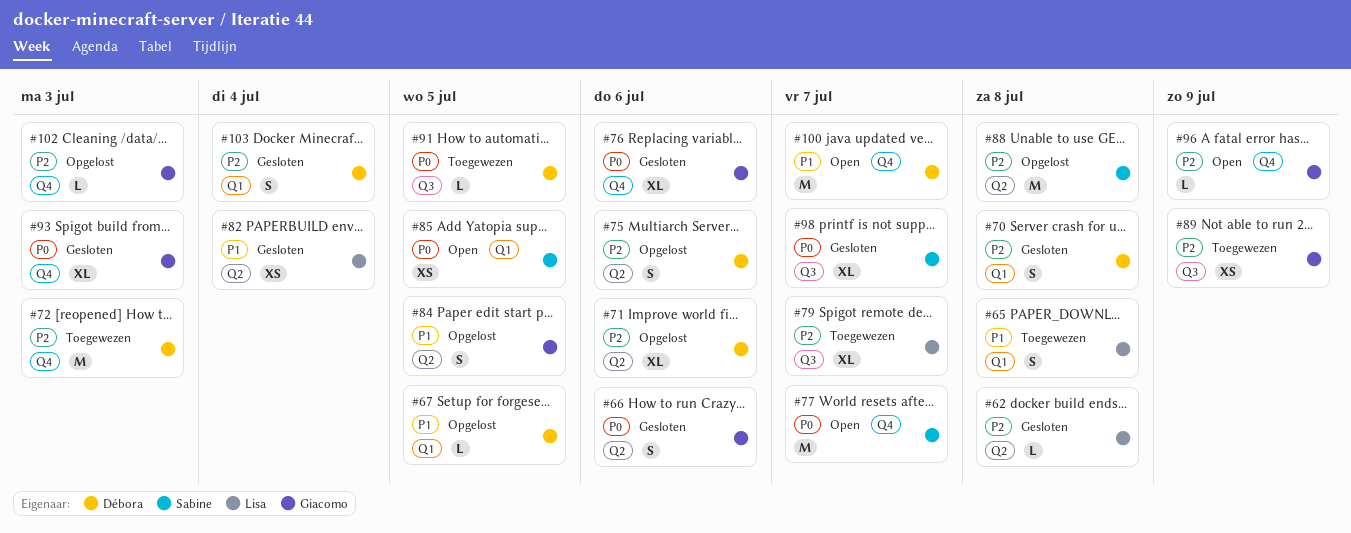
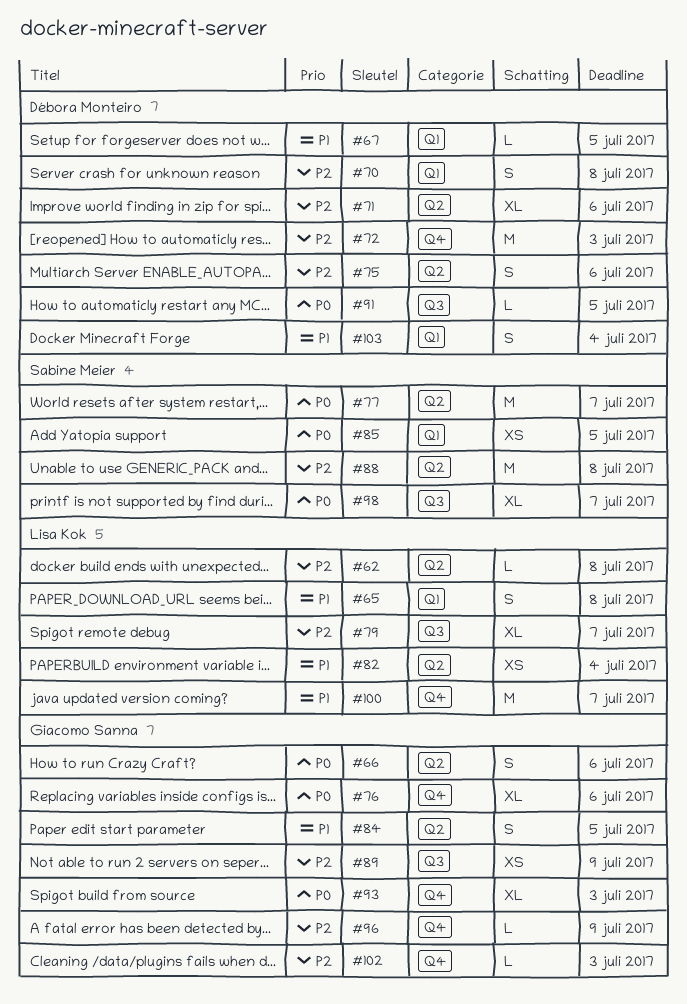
#77, label: Q4 -> Q2
#100, owner: Débora Monteiro -> Lisa Kok
#103, priority: P2 -> P1

